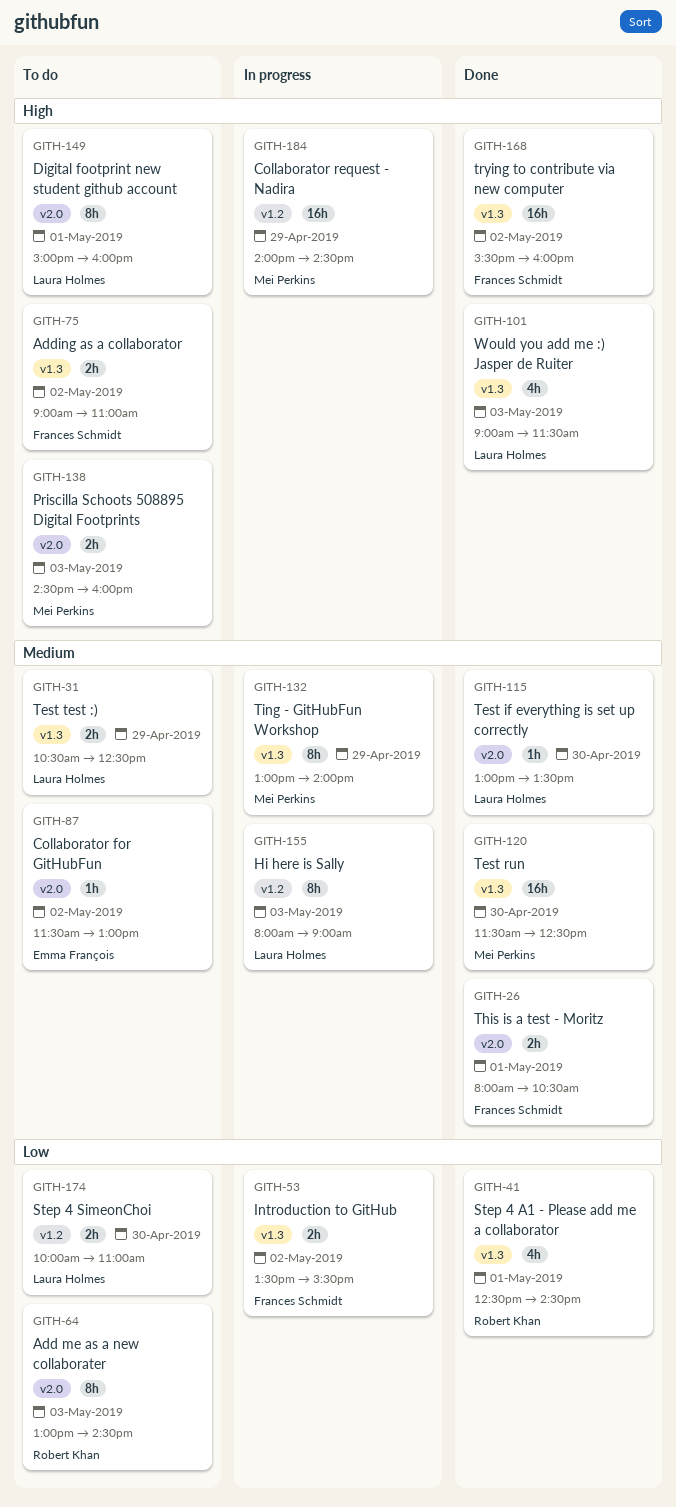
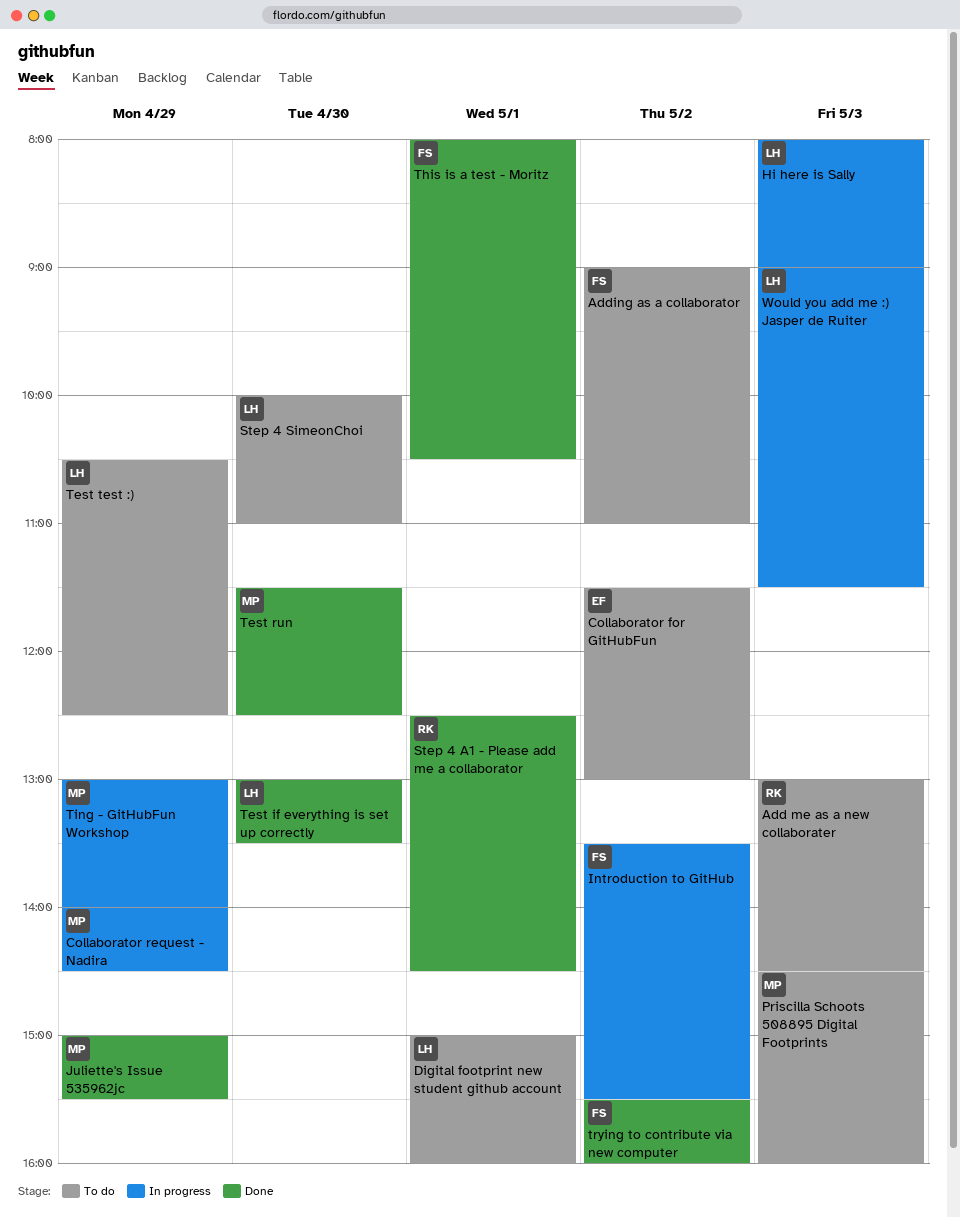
Juliette's Issue 535962jc: none -> present
Would you add me :) Jasper de Ruiter, status: Done -> In progress

